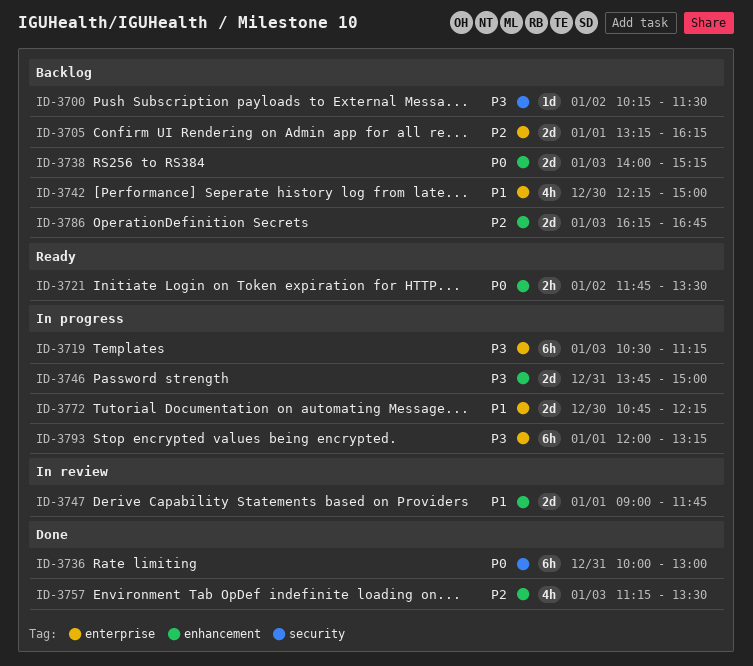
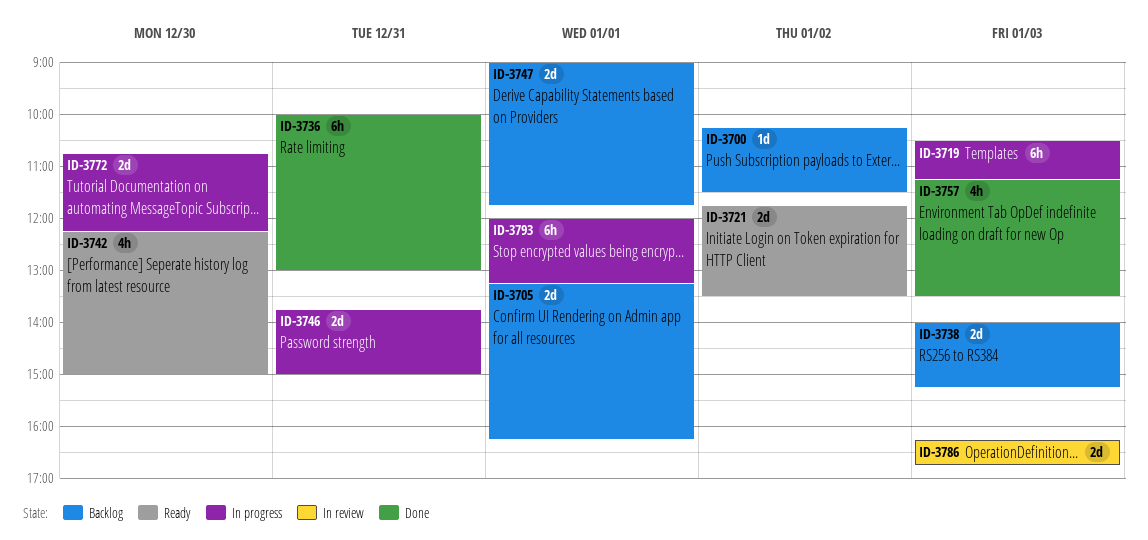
ID-3721, estimate: 2h -> 2d
ID-3742, status: Backlog -> Ready
ID-3747, status: In review -> Backlog
ID-3786, status: Backlog -> In review

